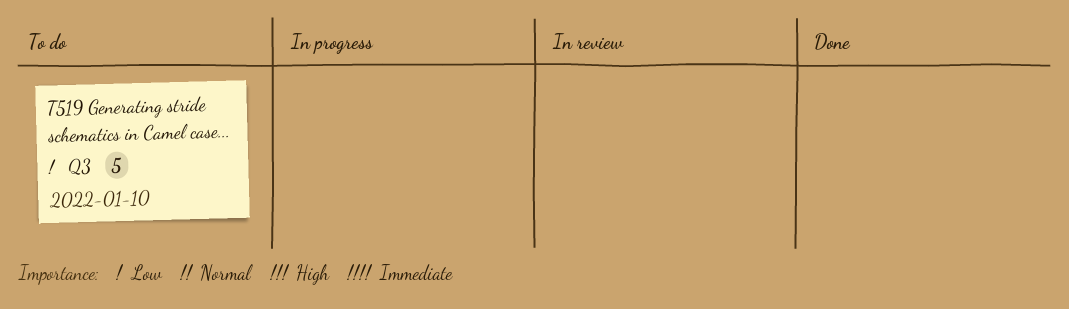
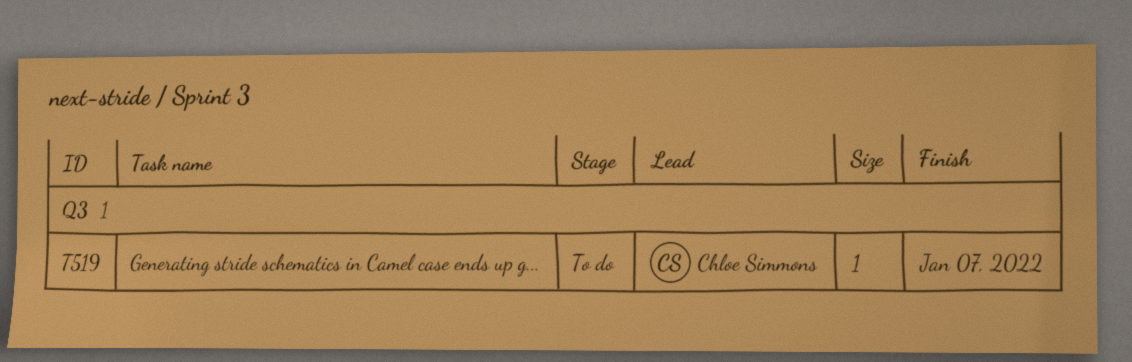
T519, estimate: 5 -> 1
T519, due: Jan 10 -> Jan 7

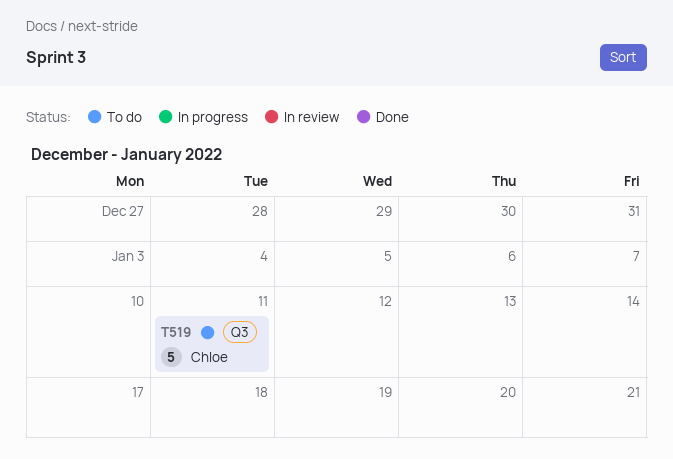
T519, estimate: 1 -> 5
T519, due: Jan 7 -> Jan 11

